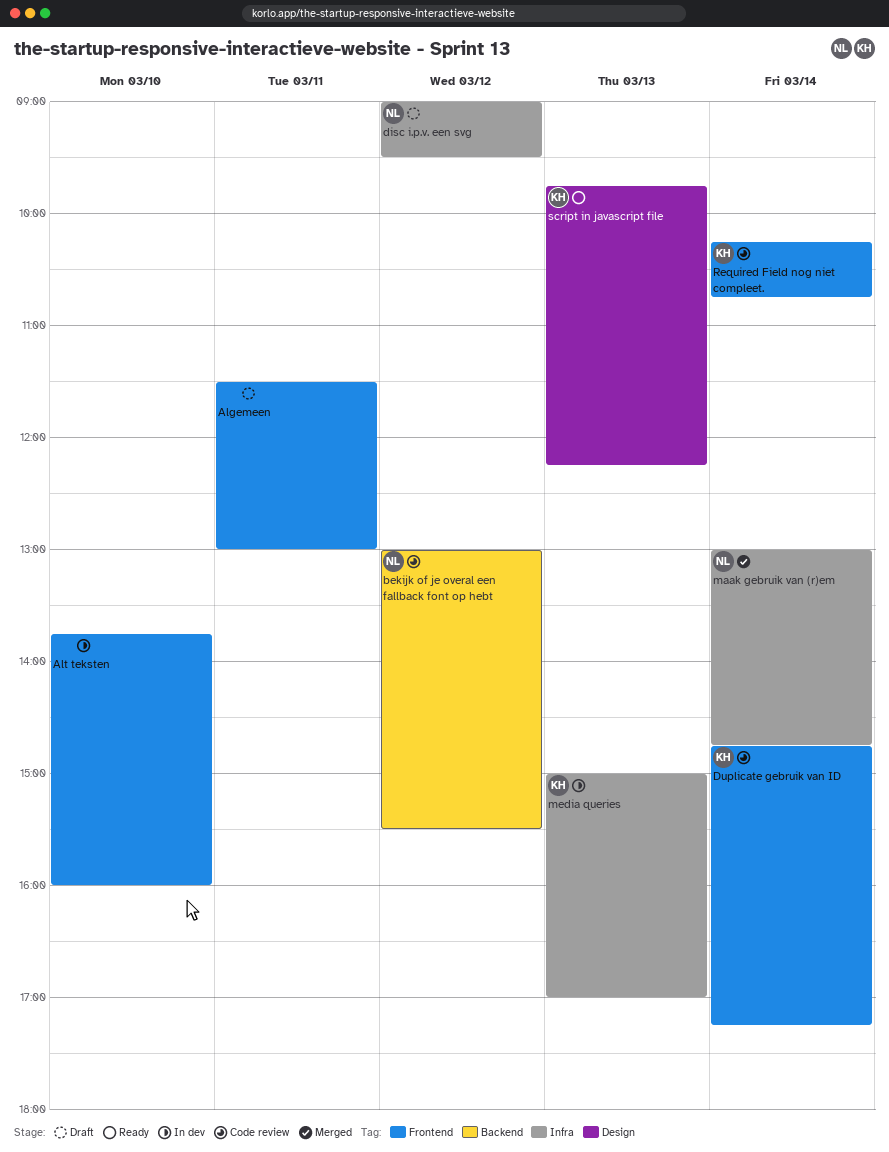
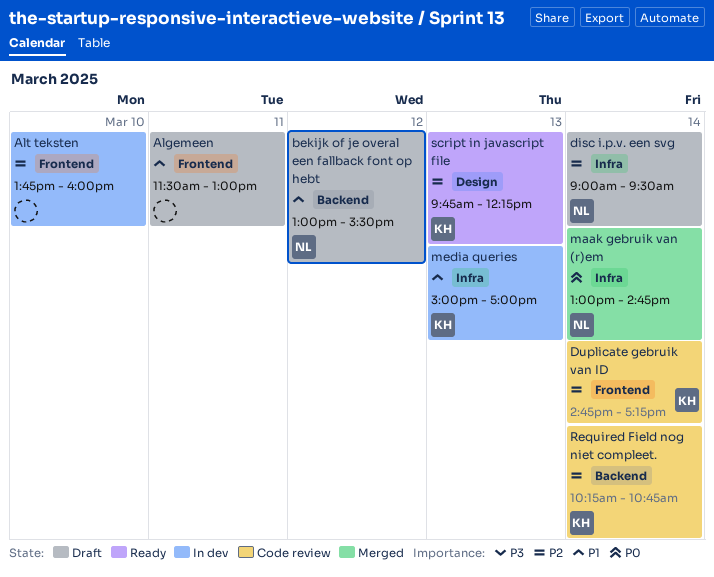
bekijk of je overal een fallback font op hebt, status: Code review -> Draft
disc i.p.v. een svg, day: Mar 12 -> Mar 14
Required Field nog niet compleet., label: Frontend -> Backend

